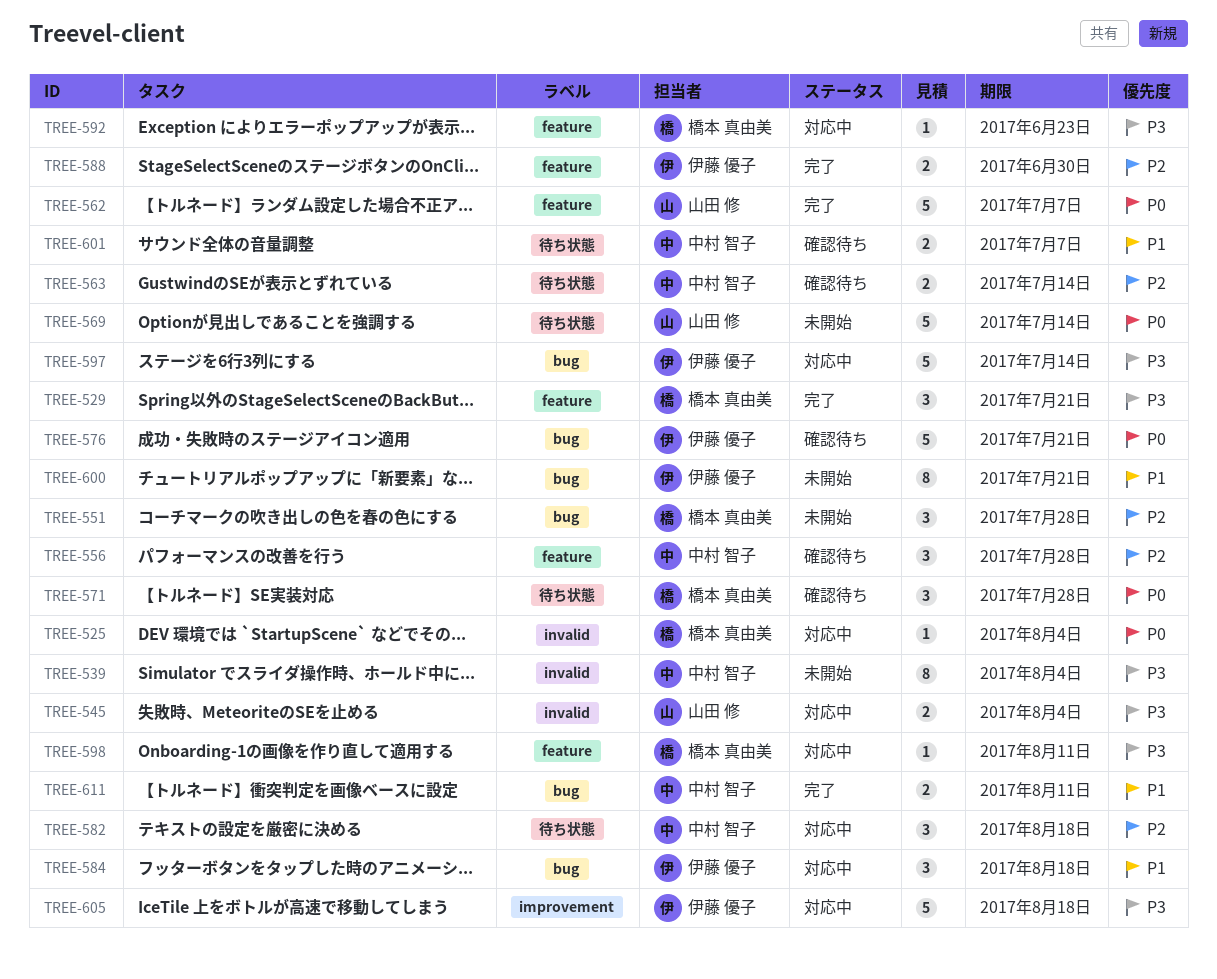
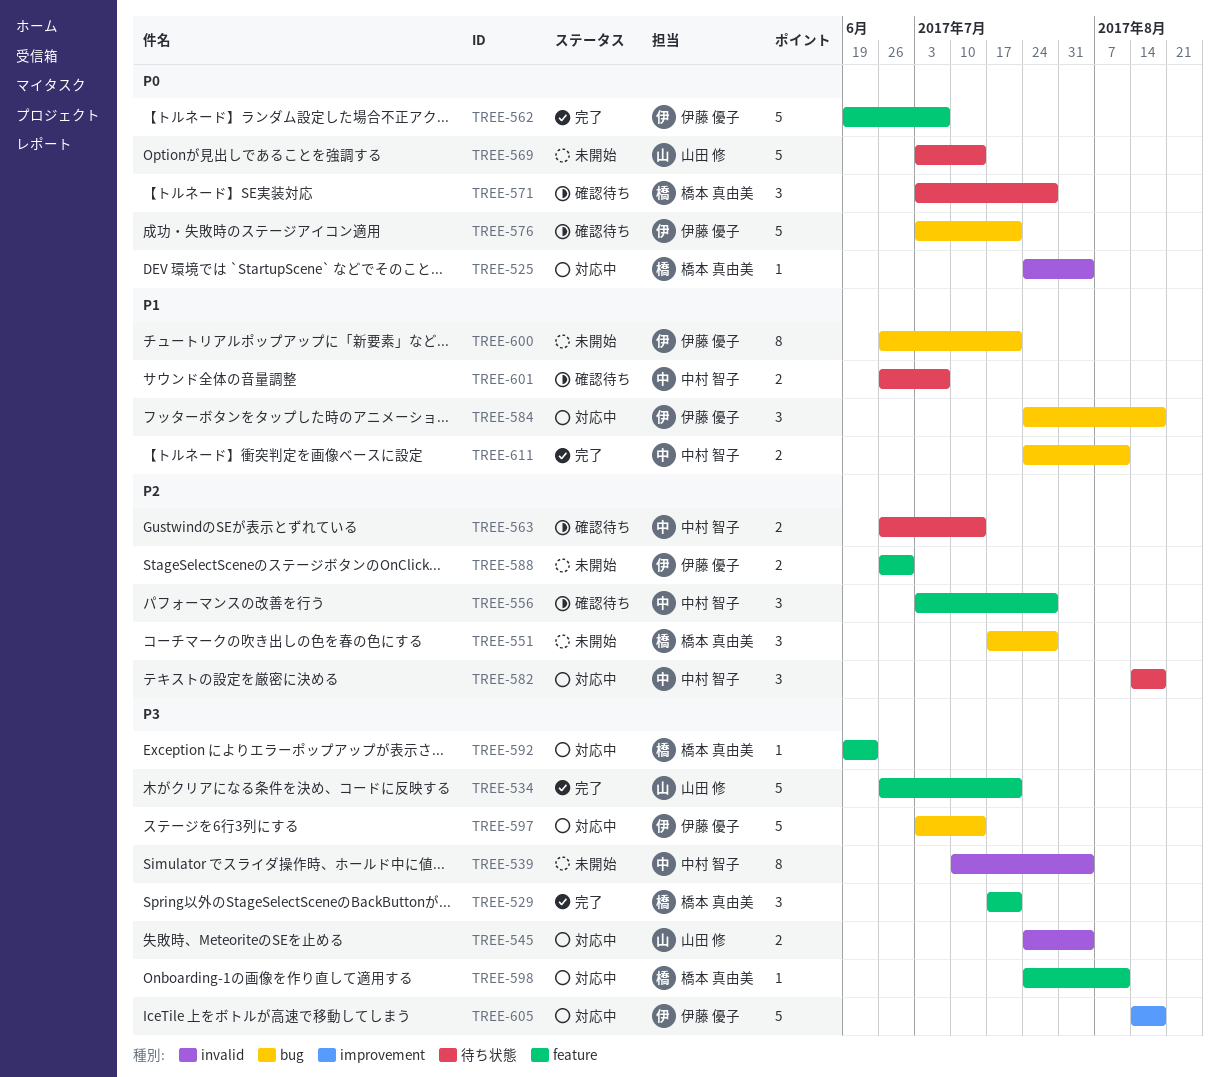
TREE-534: none -> present
TREE-562, owner: 山田 修 -> 伊藤 優子
TREE-588, status: 完了 -> 未開始

